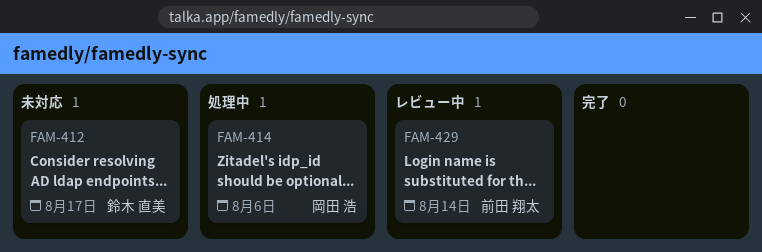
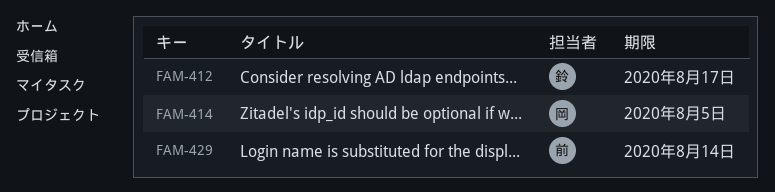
FAM-414, due: Aug 6 -> Aug 5

